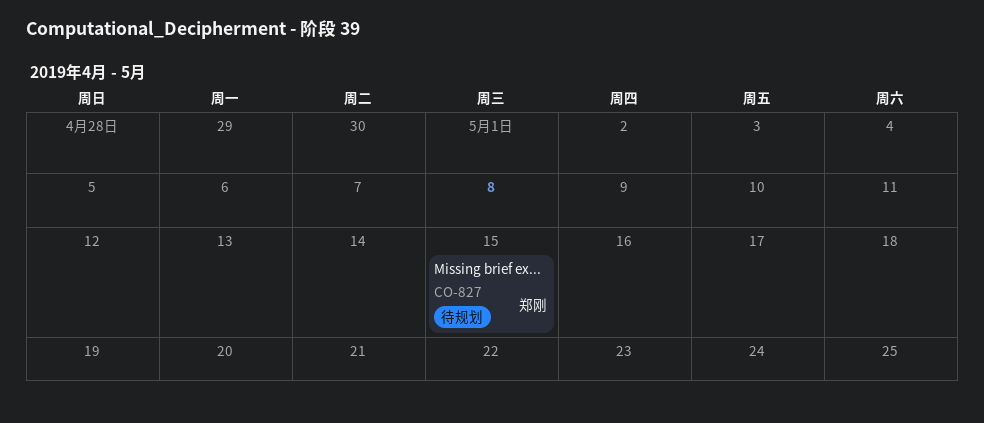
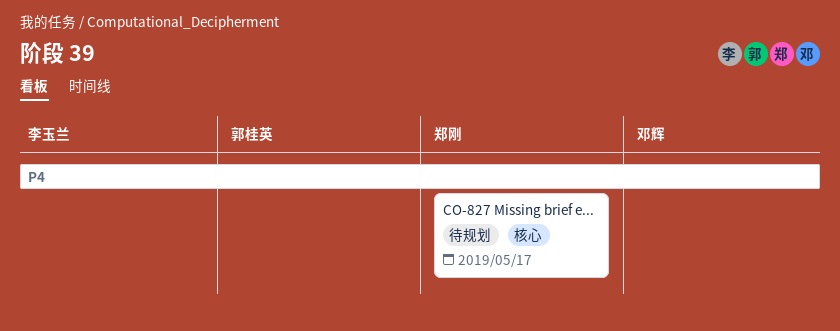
CO-827, due: May 15 -> May 17

